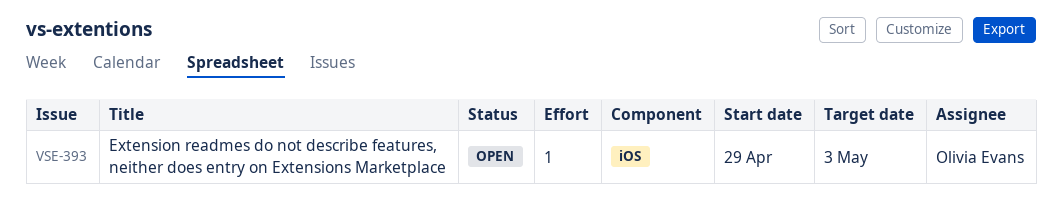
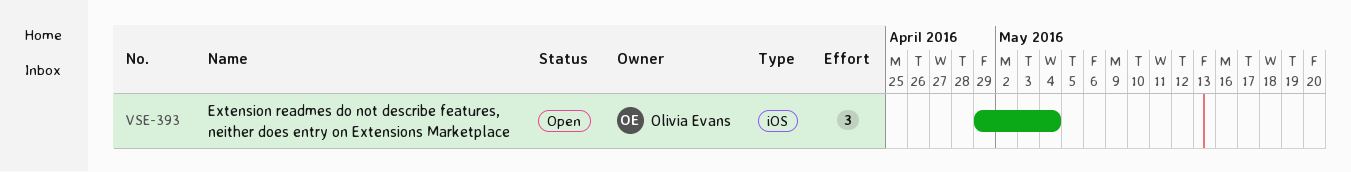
VSE-393, estimate: 1 -> 3
VSE-393, due: May 3 -> May 4

